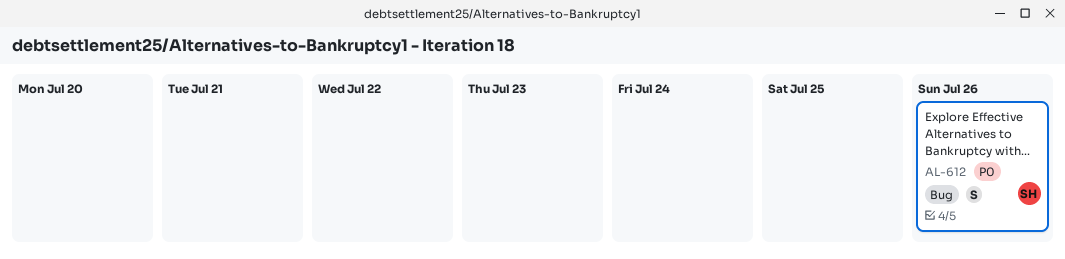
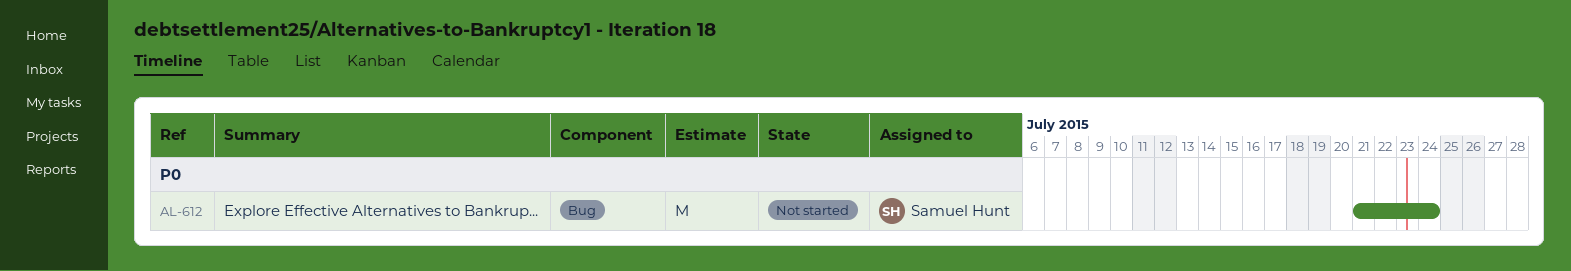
AL-612, estimate: S -> M
AL-612, due: Jul 26 -> Jul 24

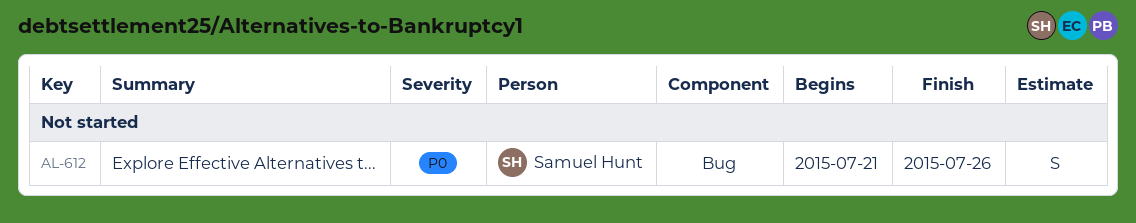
AL-612, estimate: M -> S
AL-612, due: Jul 24 -> Jul 26

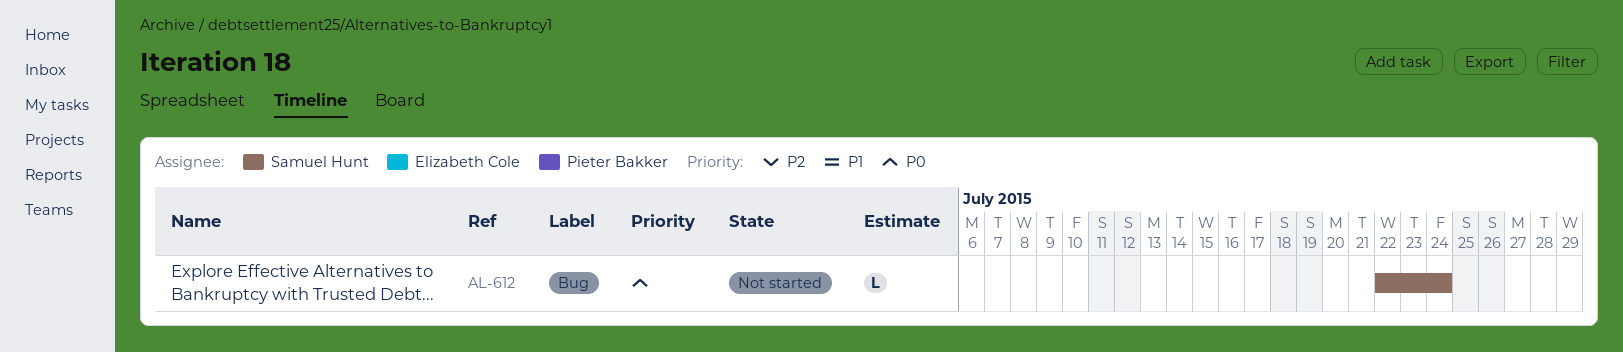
AL-612, estimate: S -> L
AL-612, start: Jul 21 -> Jul 22
AL-612, due: Jul 26 -> Jul 24

